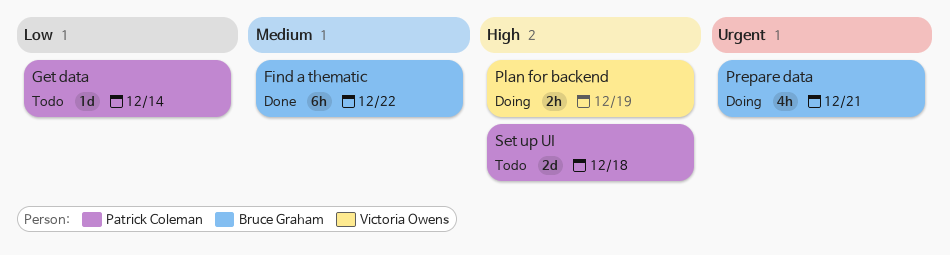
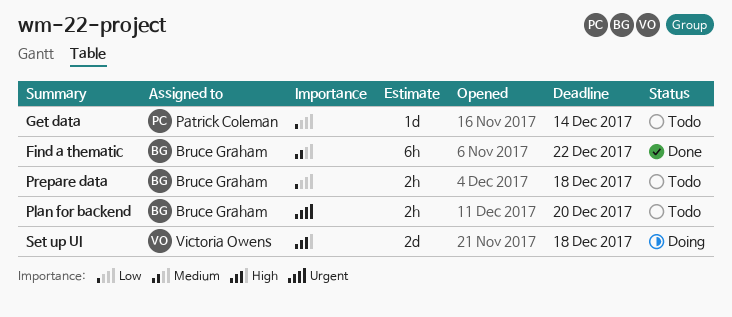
Plan for backend, status: Doing -> Todo
Plan for backend, owner: Victoria Owens -> Bruce Graham
Plan for backend, priority: High -> Urgent
Plan for backend, due: Dec 19 -> Dec 20
Prepare data, status: Doing -> Todo
Prepare data, priority: Urgent -> Low
Prepare data, estimate: 4h -> 2h
Prepare data, due: Dec 21 -> Dec 18
Set up UI, status: Todo -> Doing
Set up UI, owner: Patrick Coleman -> Victoria Owens

